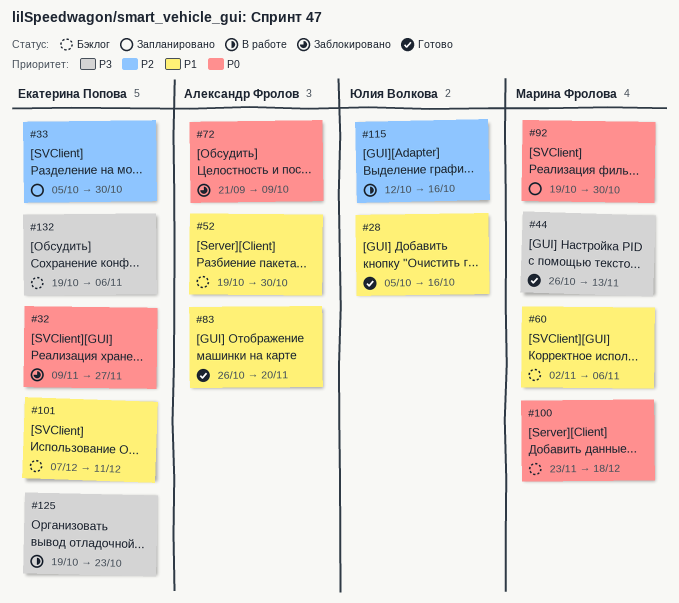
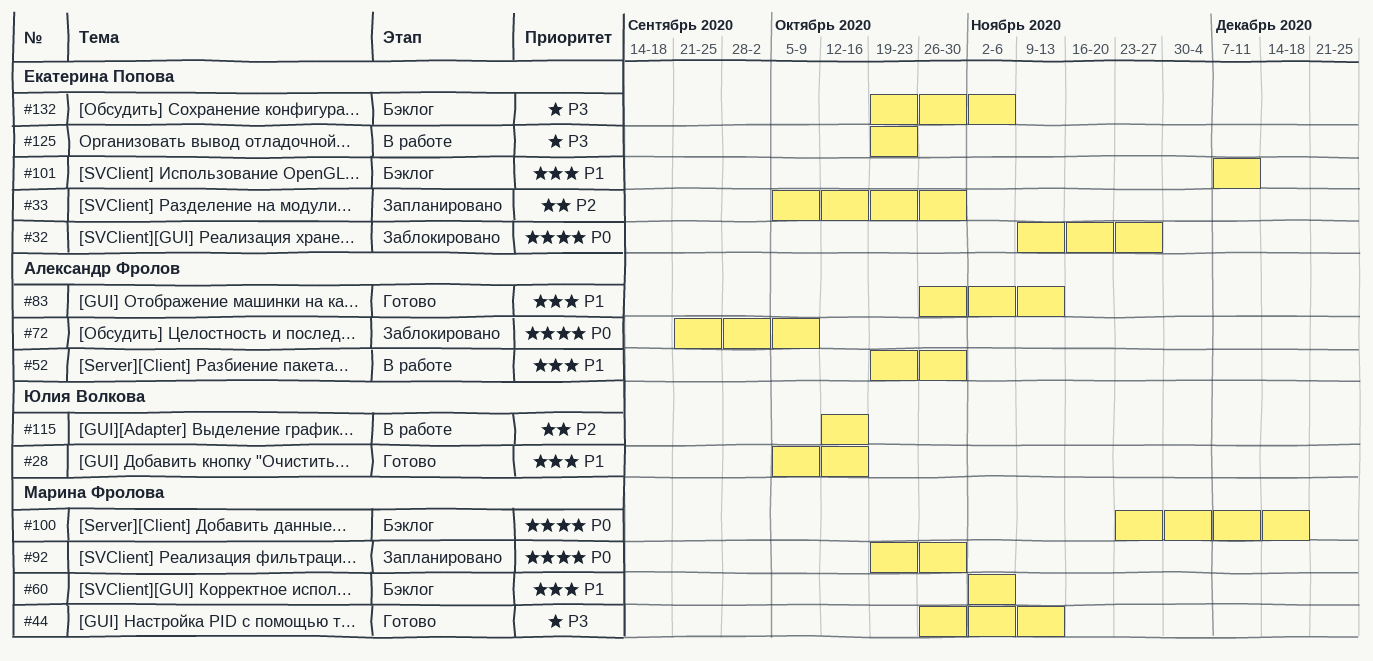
#52, status: Бэклог -> В работе
#83, due: Nov 20 -> Nov 13

